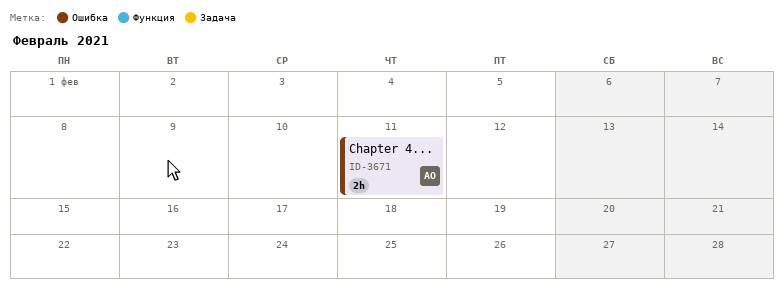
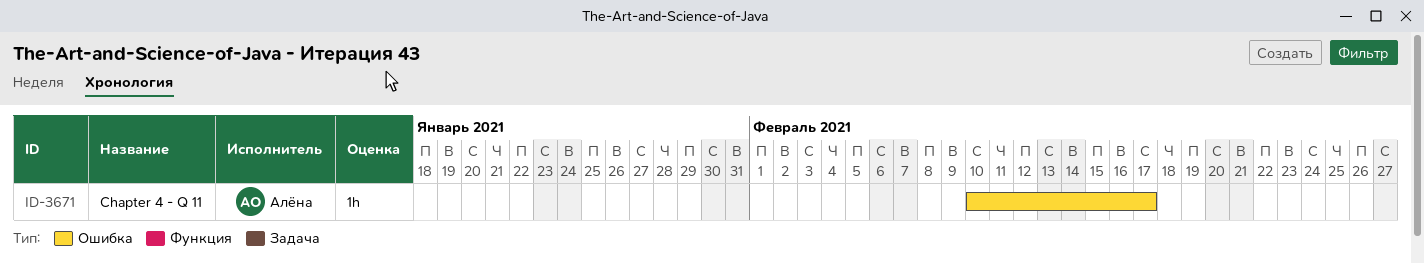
ID-3671, estimate: 2h -> 1h
ID-3671, due: Feb 11 -> Feb 17

